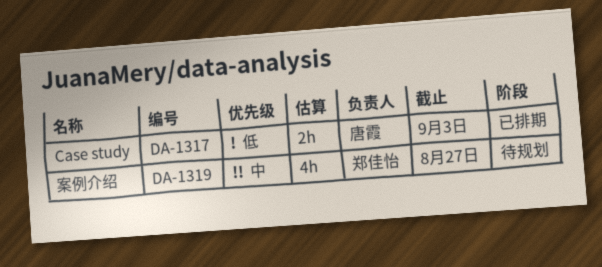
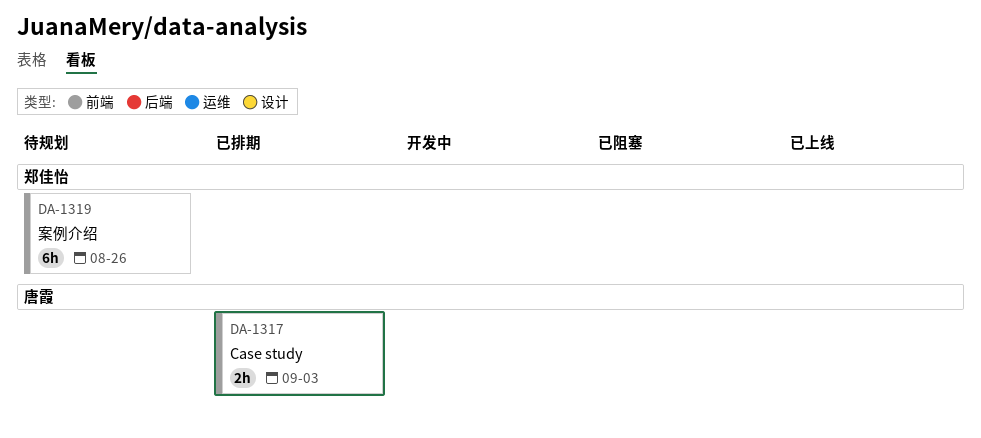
DA-1319, estimate: 4h -> 6h
DA-1319, due: Aug 27 -> Aug 26

